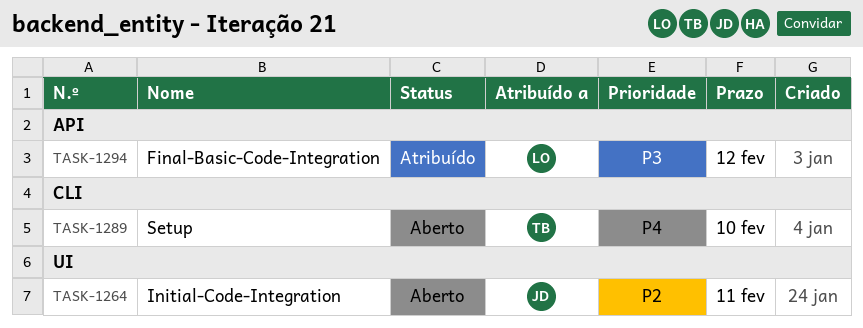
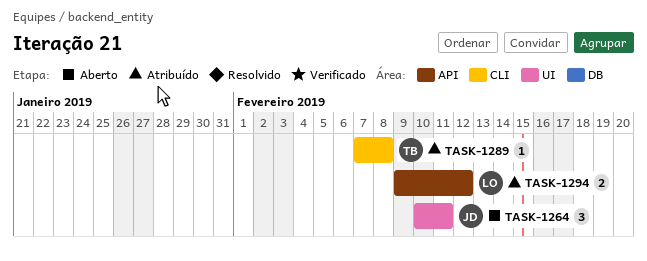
TASK-1289, status: Aberto -> Atribuído
TASK-1289, due: Feb 10 -> Feb 8

